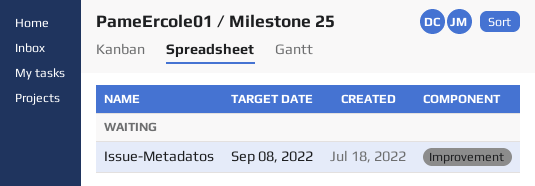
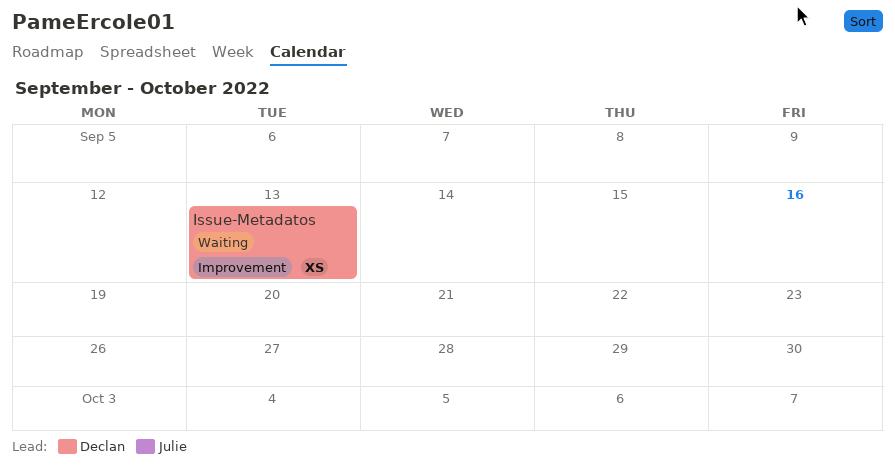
Issue-Metadatos, due: Sep 8 -> Sep 13

